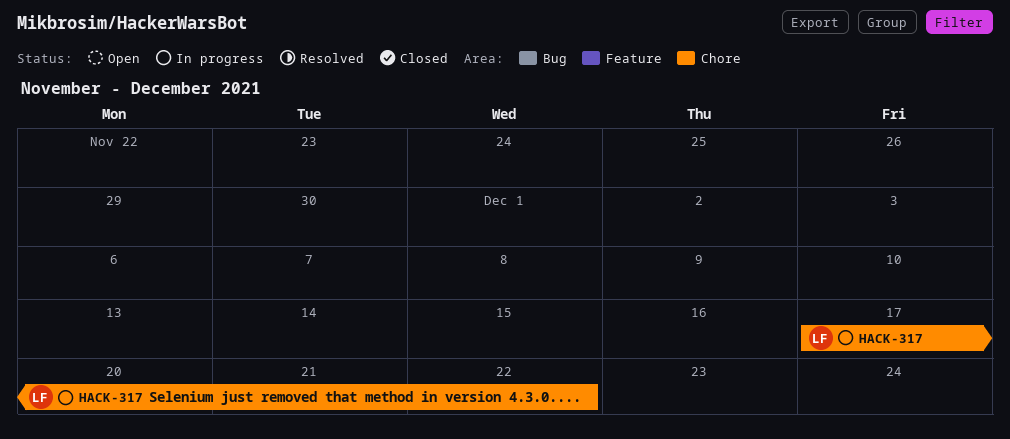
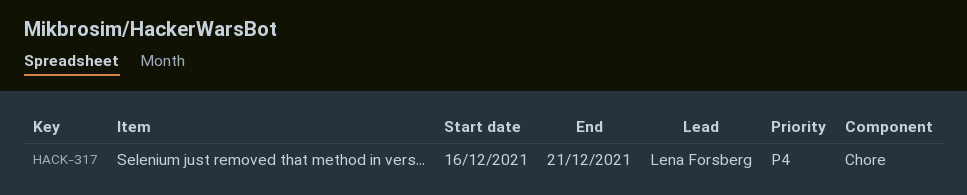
HACK-317, start: Dec 17 -> Dec 16
HACK-317, due: Dec 22 -> Dec 21

